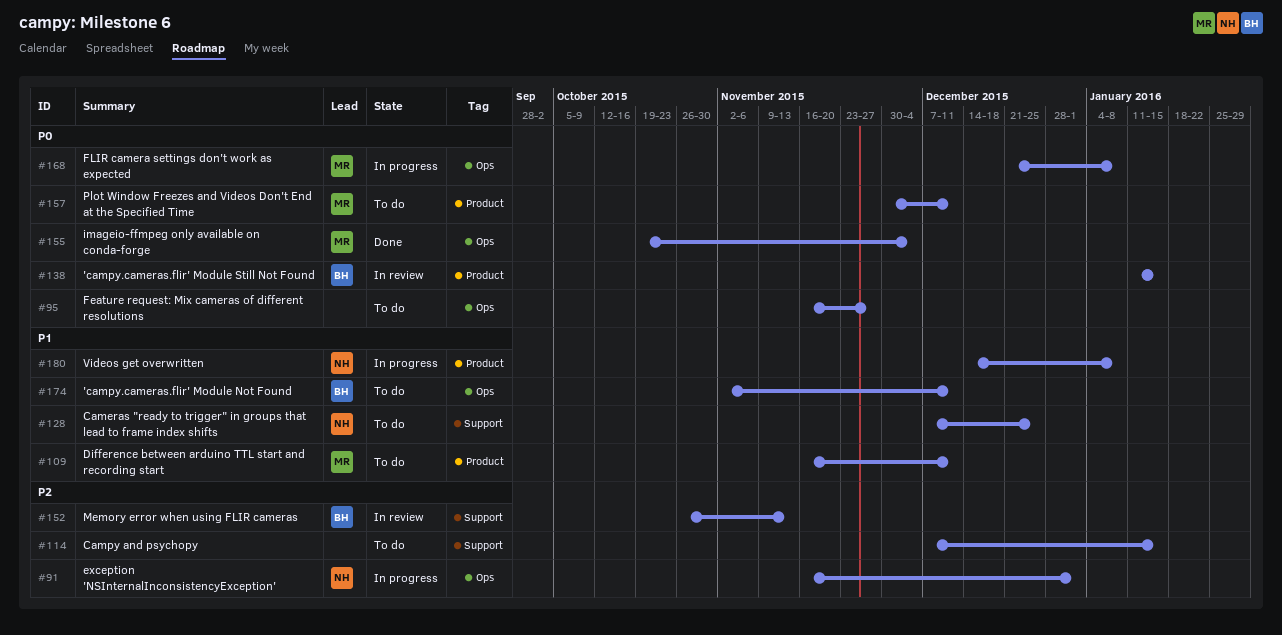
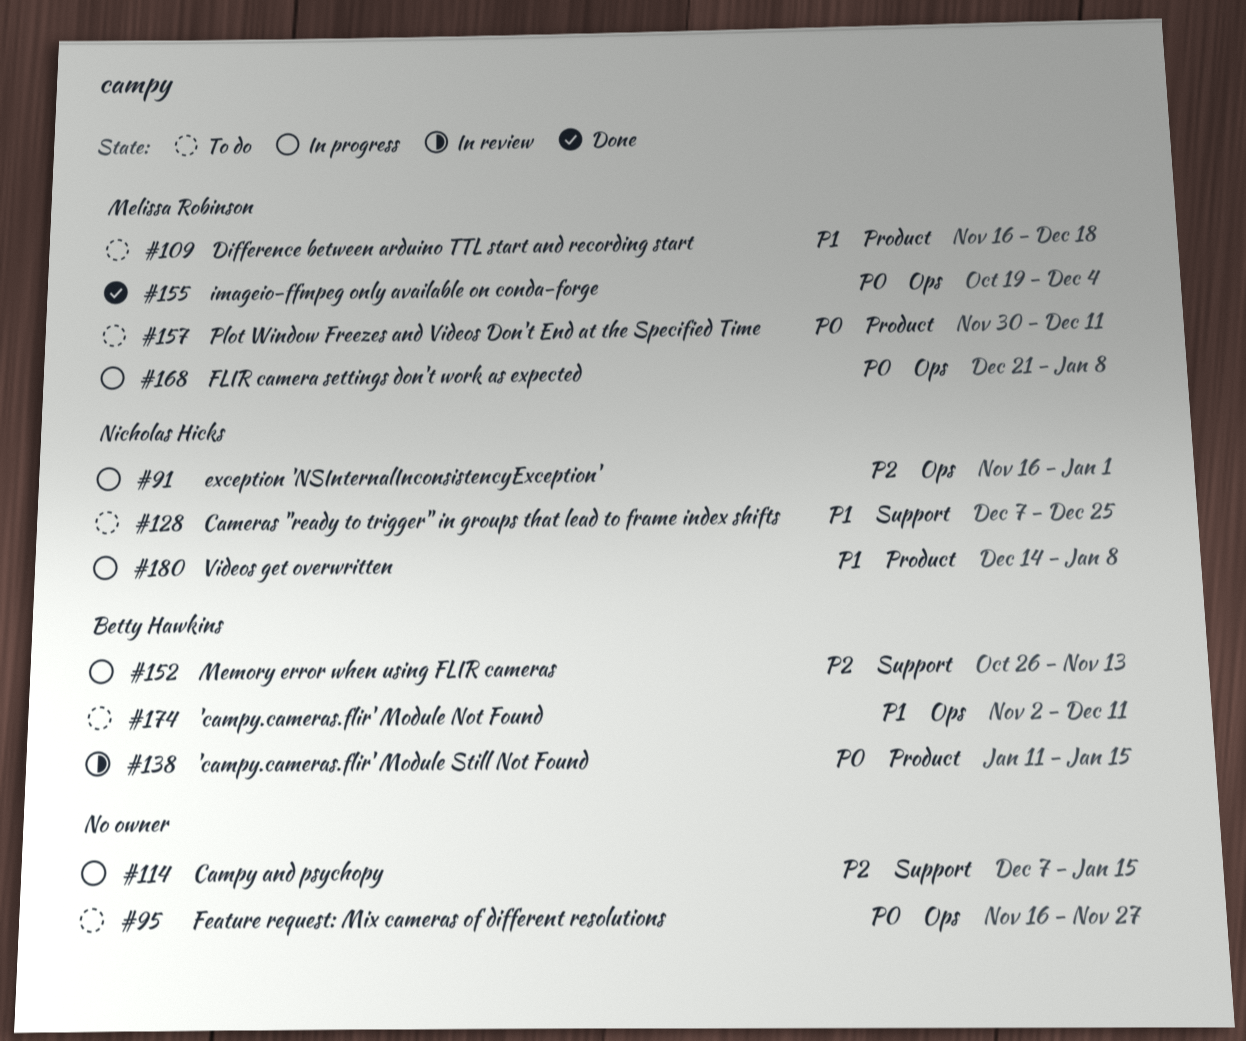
#109, due: Dec 11 -> Dec 18
#114, status: To do -> In progress
#152, status: In review -> In progress

